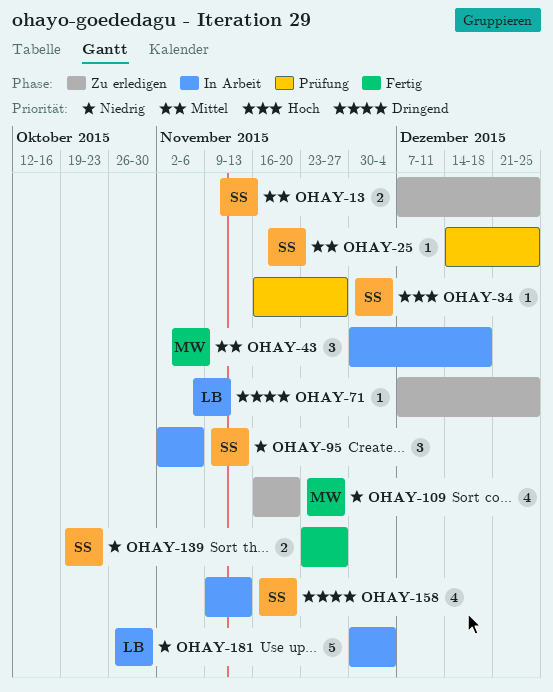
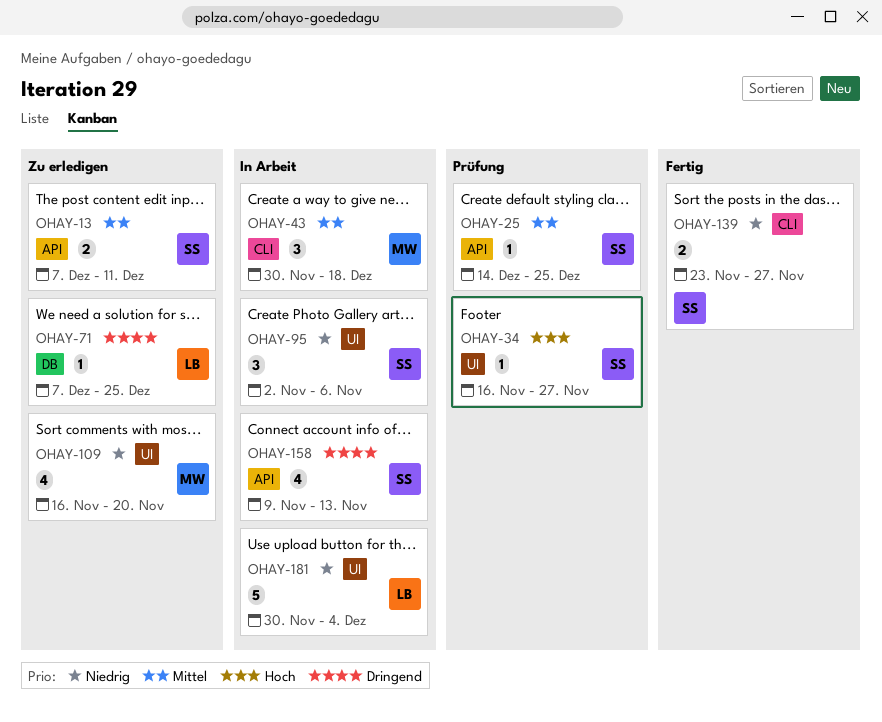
OHAY-13, due: Dec 25 -> Dec 11

